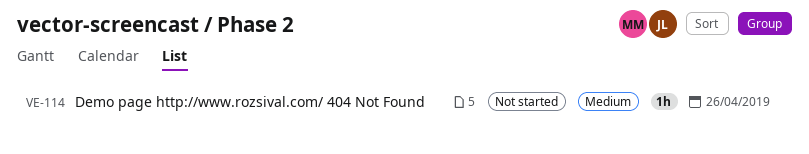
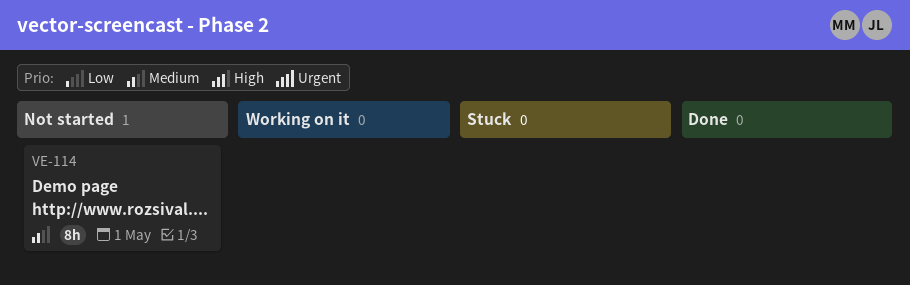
VE-114, estimate: 1h -> 8h
VE-114, due: Apr 26 -> May 1

